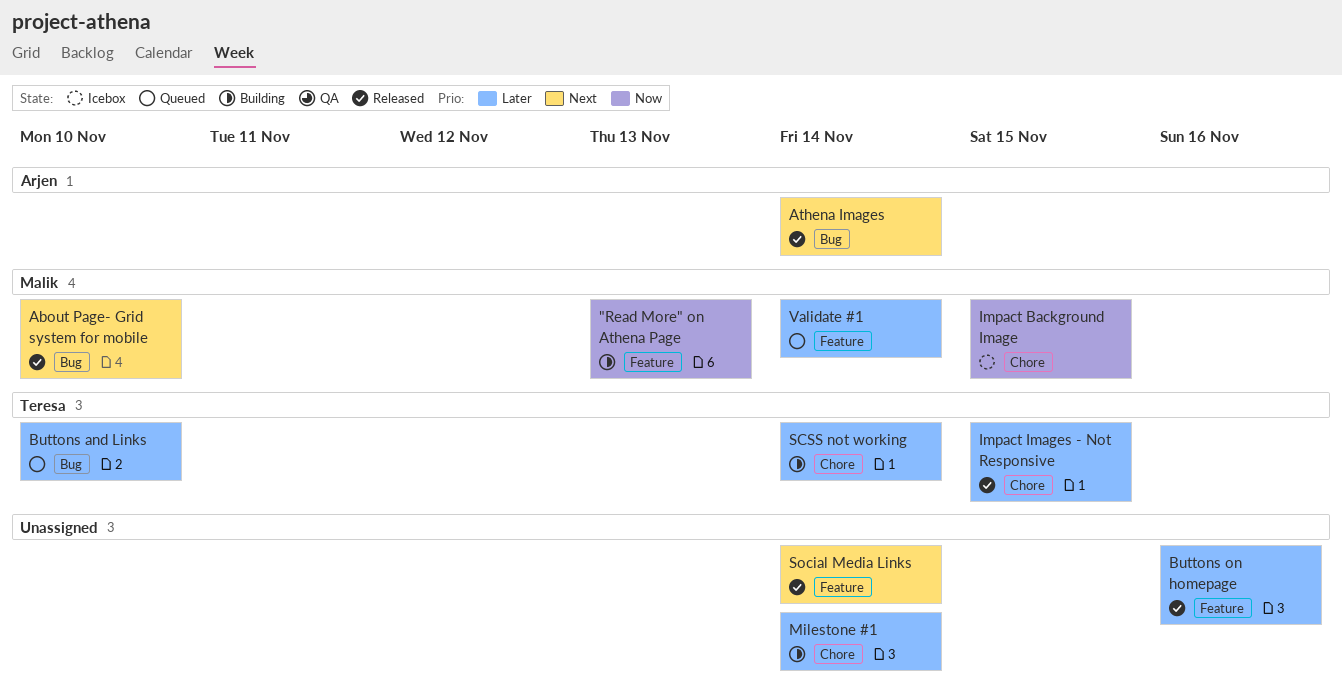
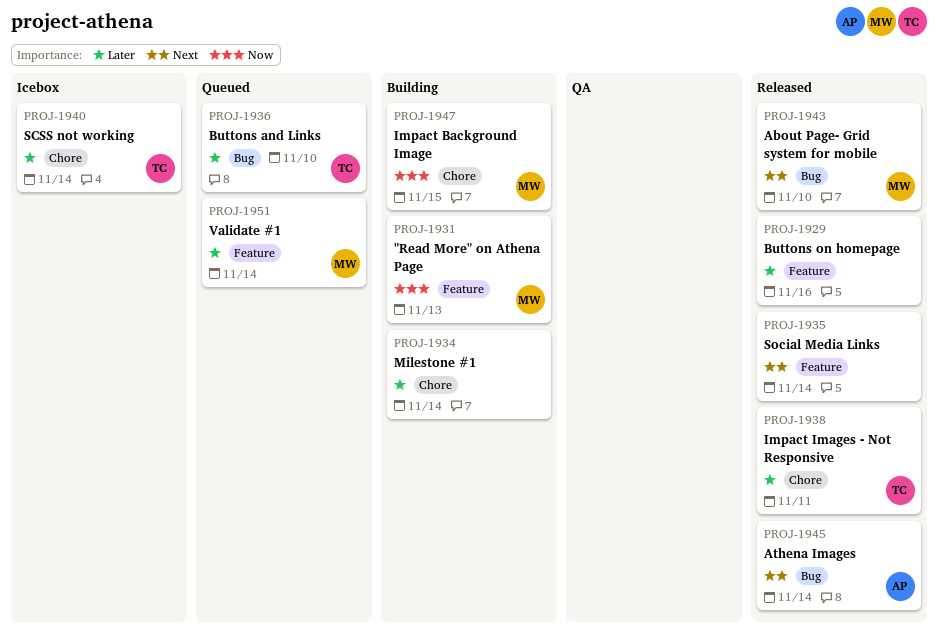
Impact Background Image, status: Icebox -> Building
Impact Images - Not Responsive, due: Nov 15 -> Nov 11
SCSS not working, status: Building -> Icebox

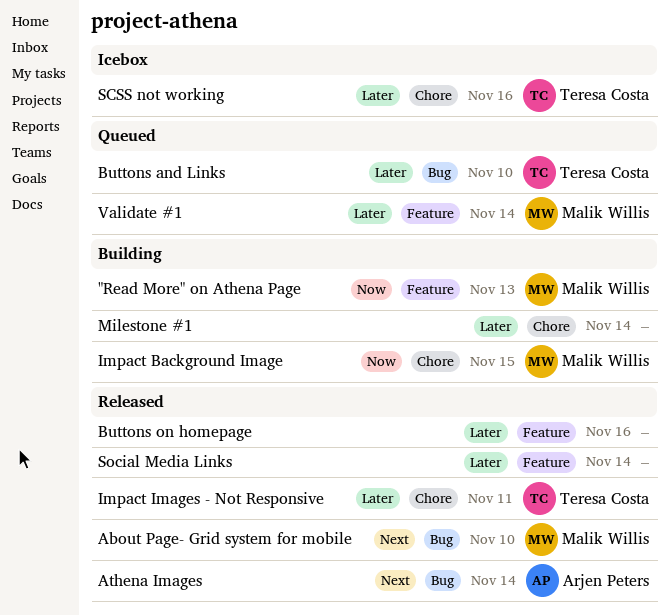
SCSS not working, due: Nov 14 -> Nov 16
Social Media Links, priority: Next -> Later

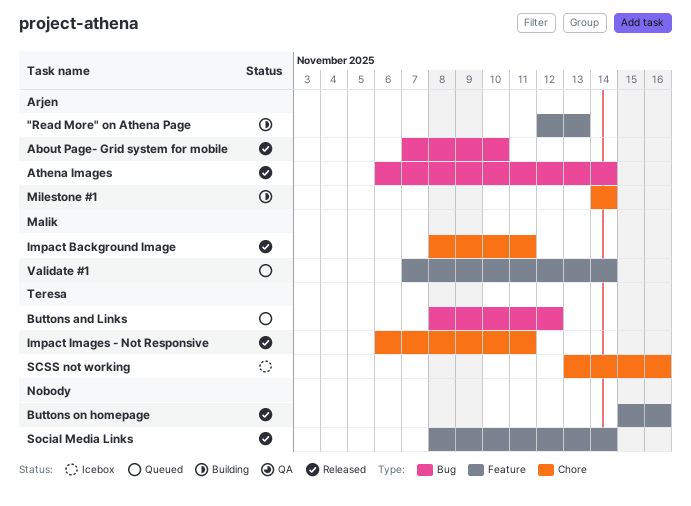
"Read More" on Athena Page, owner: Malik Willis -> Arjen Peters
About Page- Grid system for mobile, owner: Malik Willis -> Arjen Peters
Buttons and Links, due: Nov 10 -> Nov 12
Impact Background Image, status: Building -> Released
Impact Background Image, due: Nov 15 -> Nov 11
Milestone #1, owner: none -> Arjen Peters

